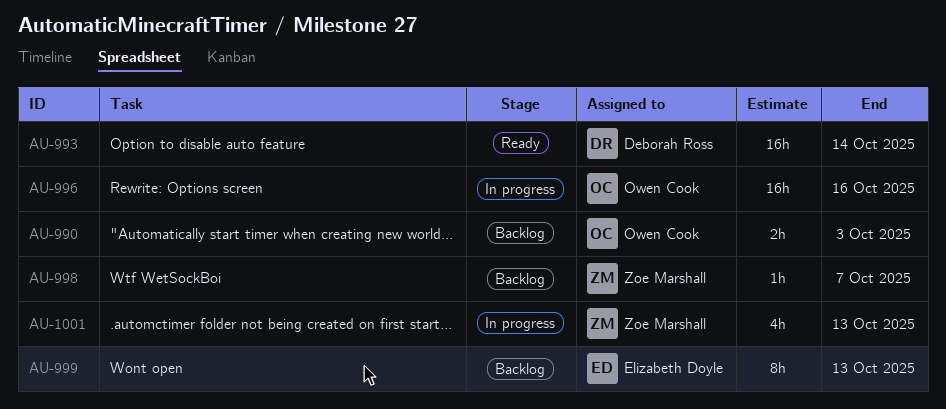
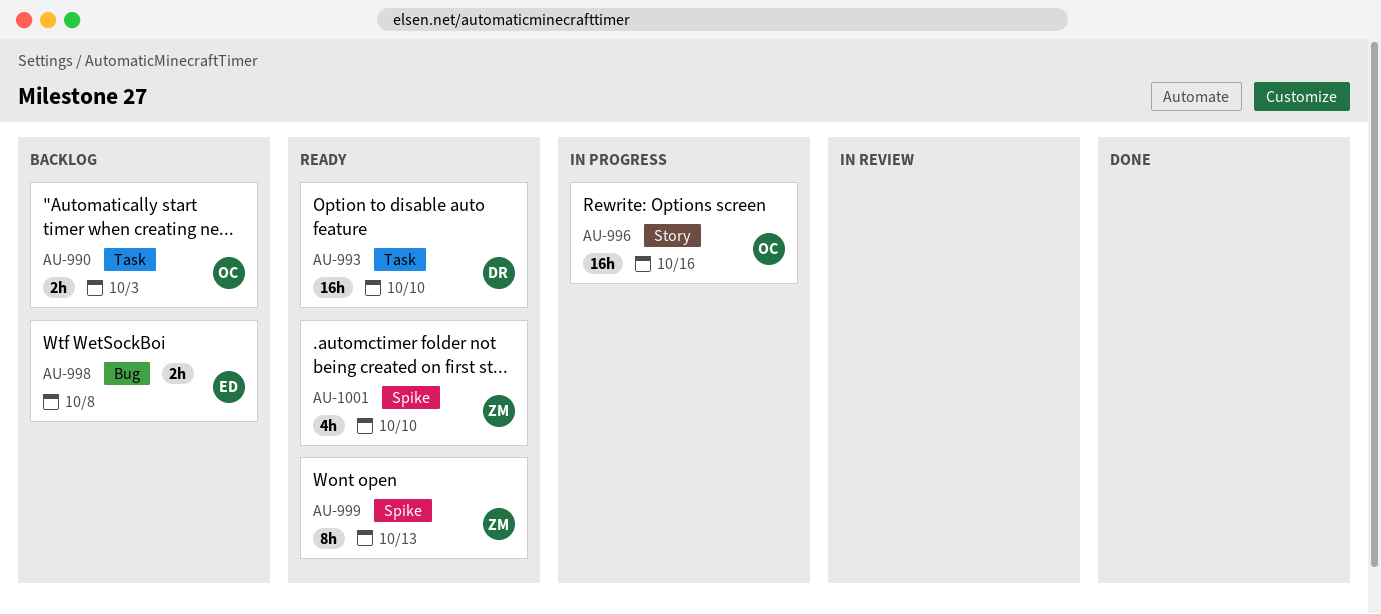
AU-993, due: Oct 14 -> Oct 10
AU-998, owner: Zoe Marshall -> Elizabeth Doyle
AU-998, estimate: 1h -> 2h
AU-998, due: Oct 7 -> Oct 8
AU-999, status: Backlog -> Ready
AU-999, owner: Elizabeth Doyle -> Zoe Marshall
AU-1001, status: In progress -> Ready
AU-1001, due: Oct 13 -> Oct 10

